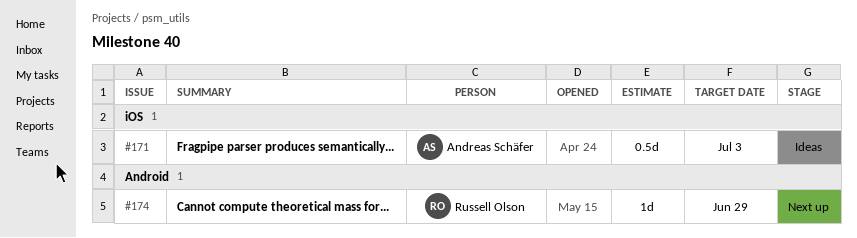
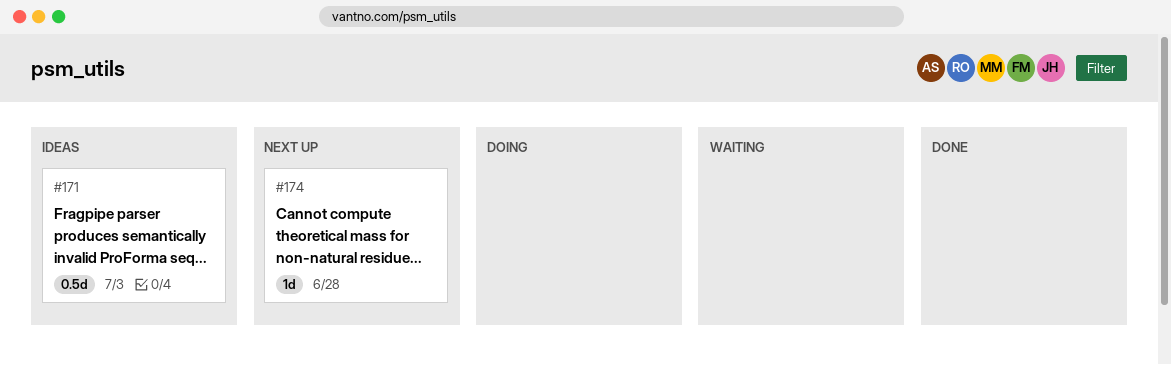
#174, due: Jun 29 -> Jun 28

